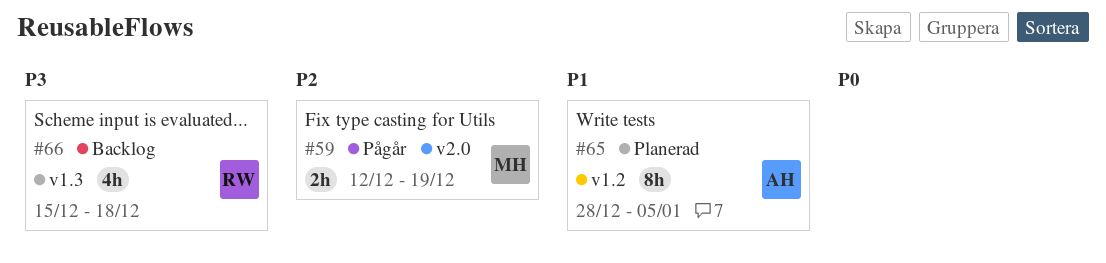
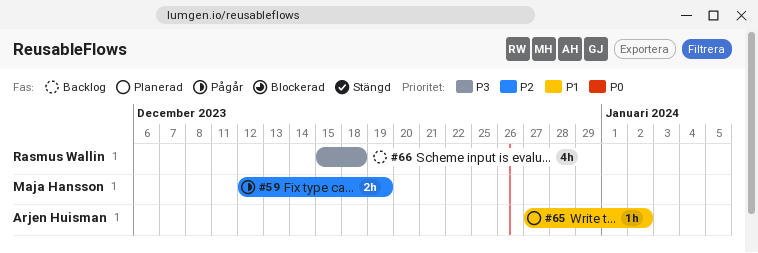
#65, estimate: 8h -> 1h
#65, start: Dec 28 -> Dec 27
#65, due: Jan 5 -> Jan 2

